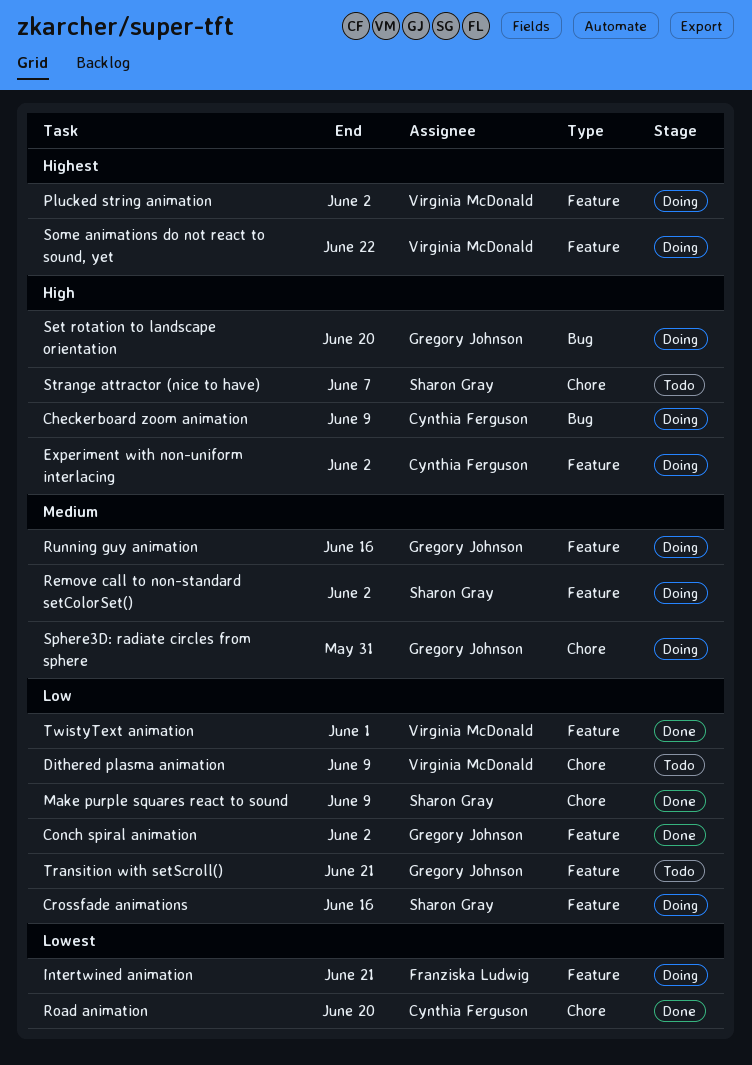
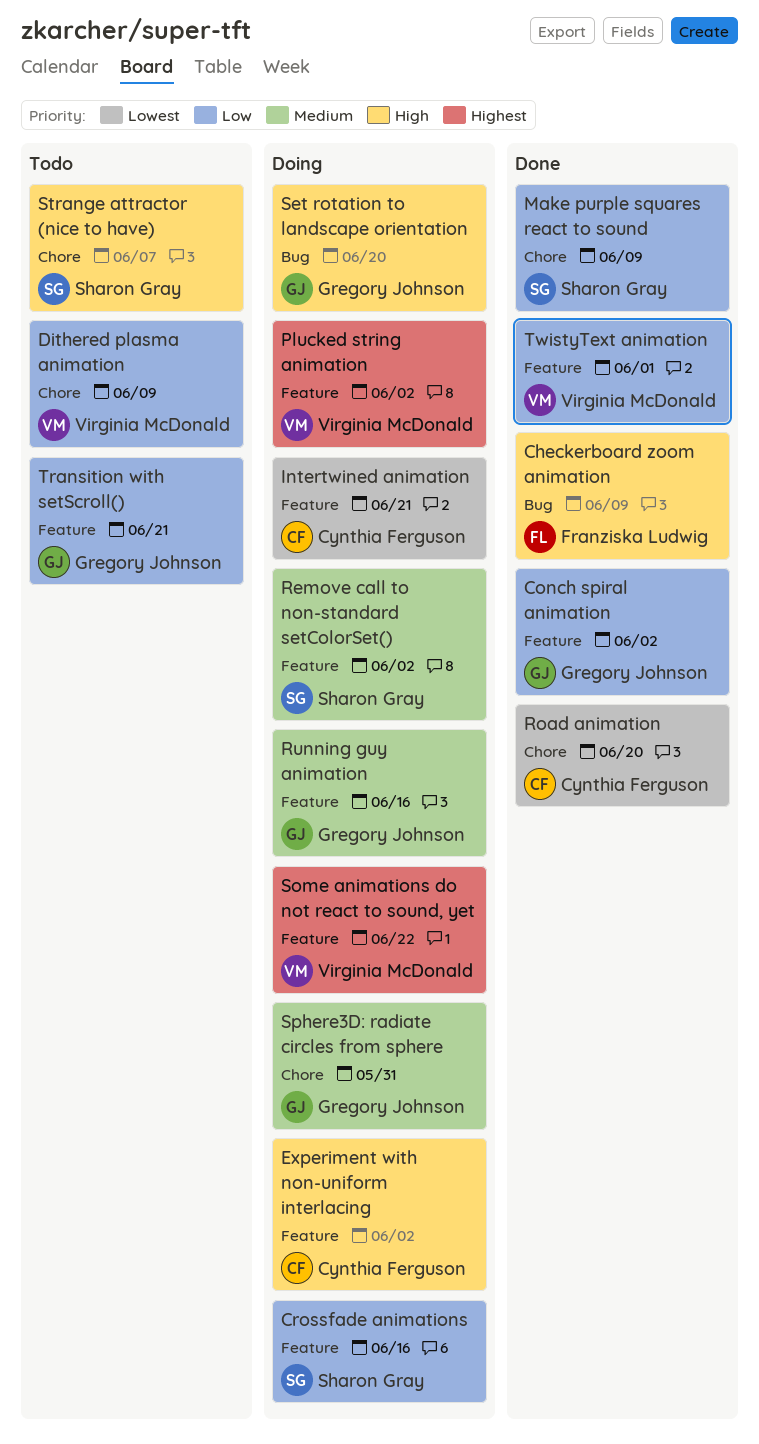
Checkerboard zoom animation, status: Doing -> Done
Checkerboard zoom animation, owner: Cynthia Ferguson -> Franziska Ludwig
Intertwined animation, owner: Franziska Ludwig -> Cynthia Ferguson

